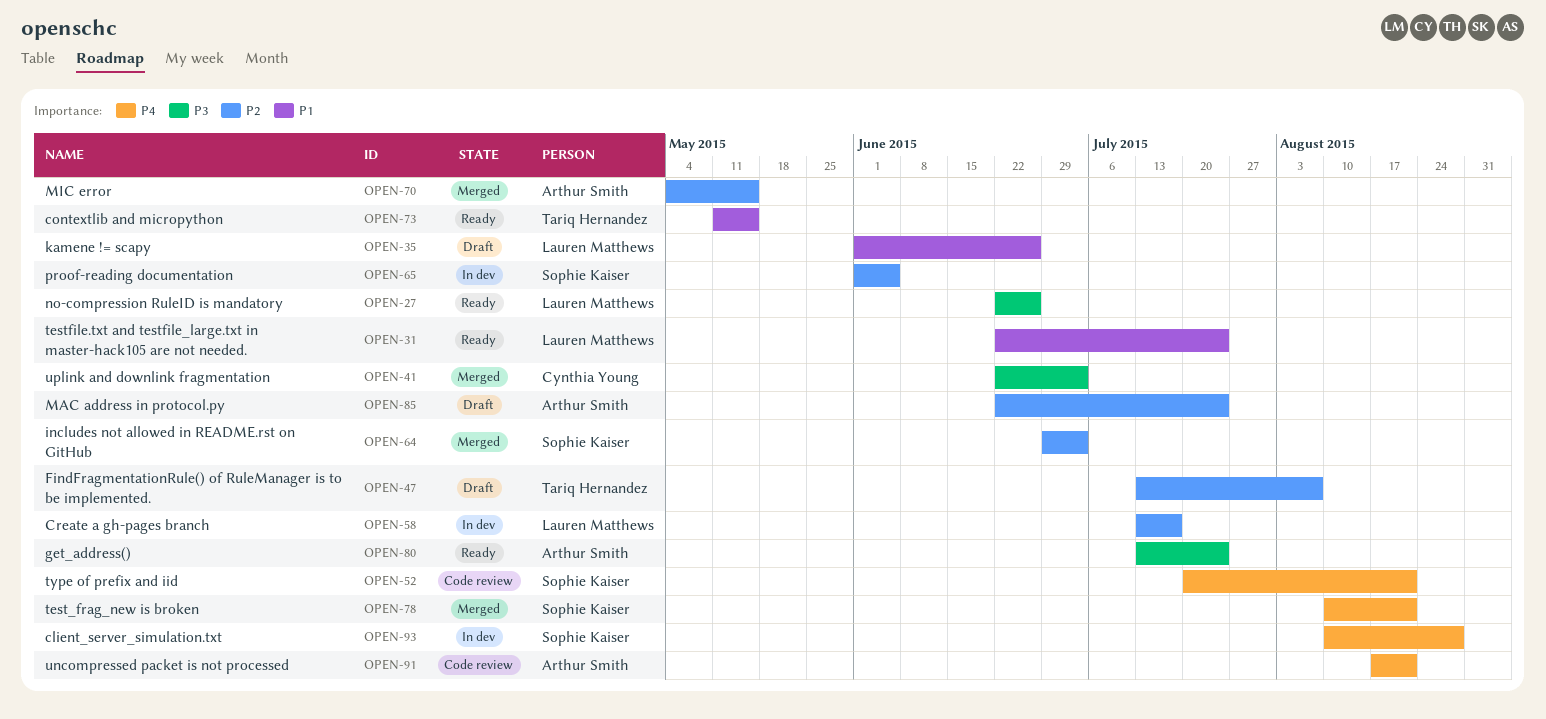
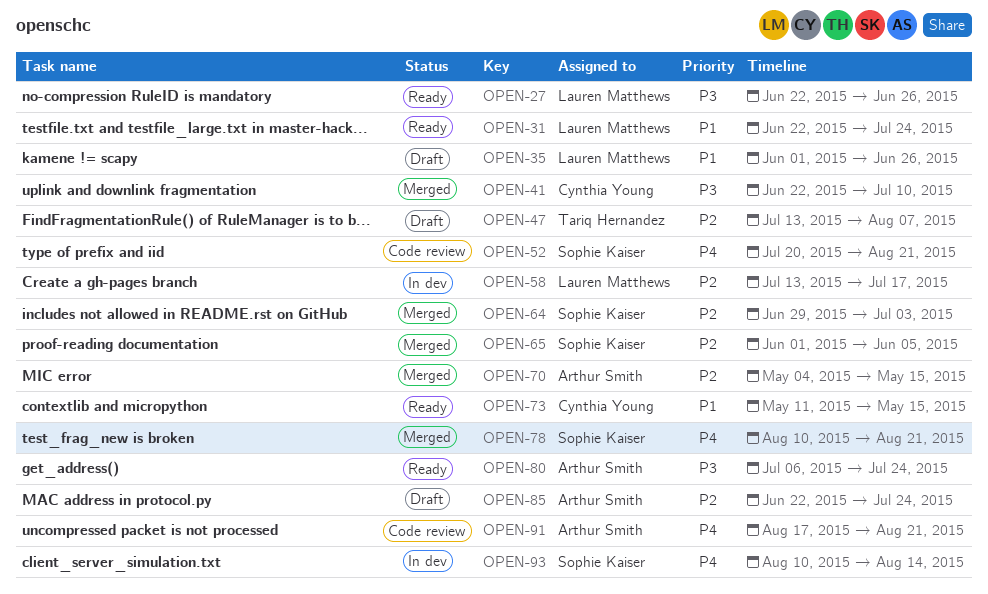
OPEN-41, due: Jul 3 -> Jul 10
OPEN-65, status: In dev -> Merged
OPEN-73, owner: Tariq Hernandez -> Cynthia Young
OPEN-80, start: Jul 13 -> Jul 6
OPEN-93, due: Aug 28 -> Aug 14

